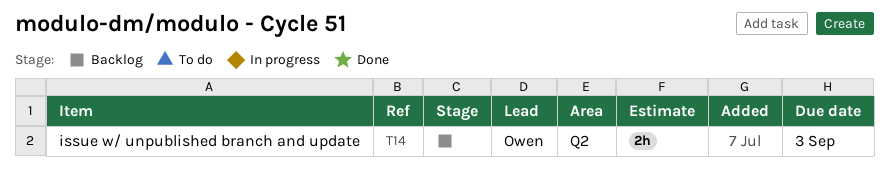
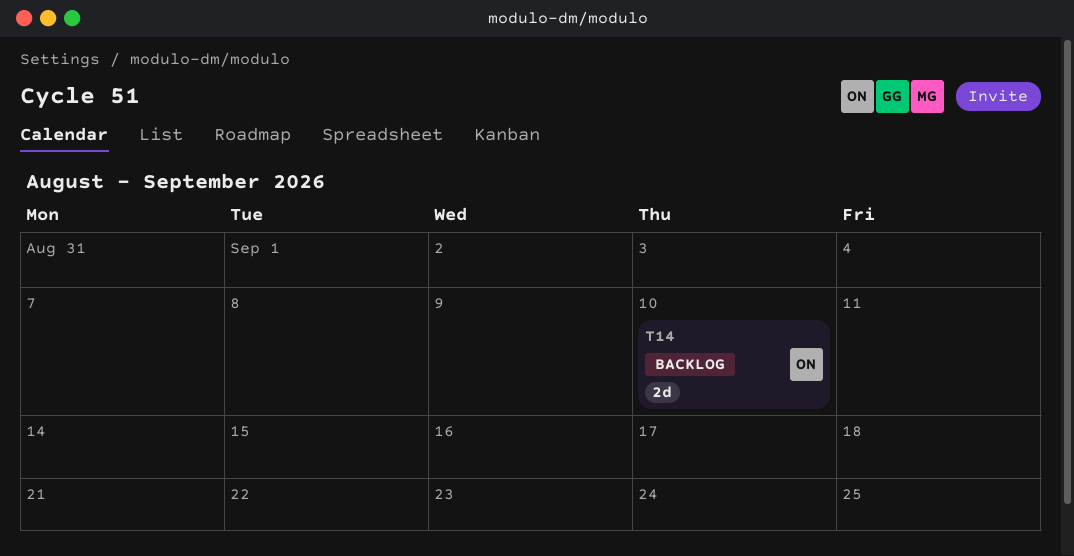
T14, estimate: 2h -> 2d
T14, due: Sep 3 -> Sep 10

